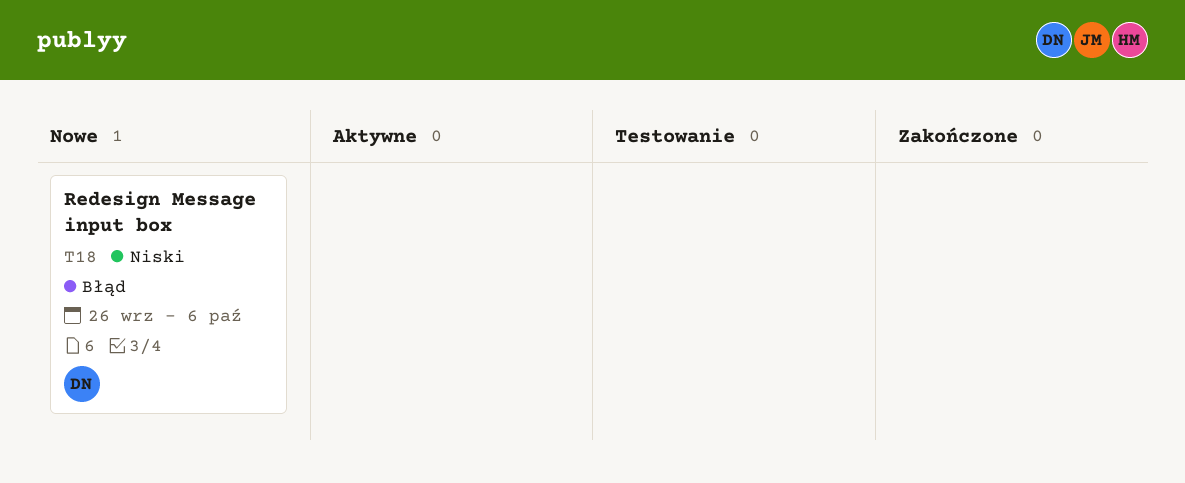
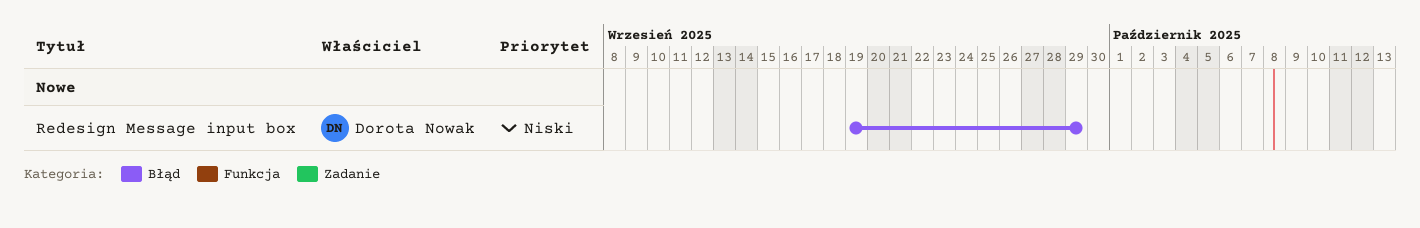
Redesign Message input box, start: Sep 26 -> Sep 19
Redesign Message input box, due: Oct 6 -> Sep 29

